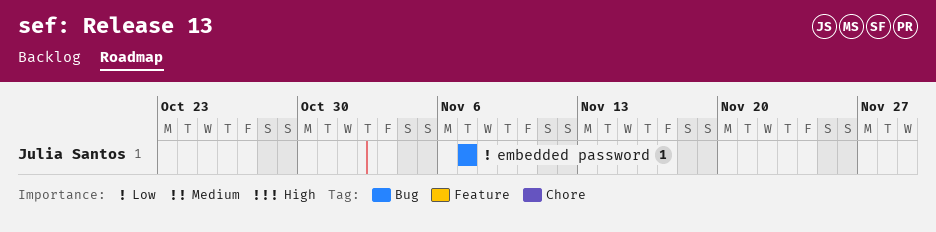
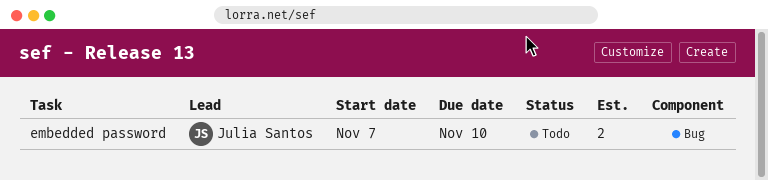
embedded password, estimate: 1 -> 2
embedded password, due: Nov 7 -> Nov 10

